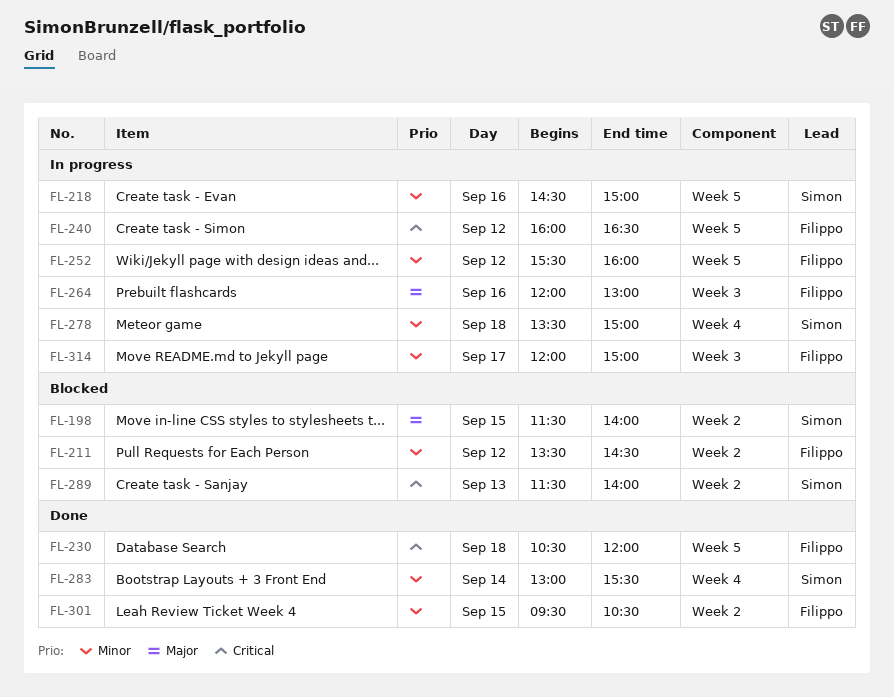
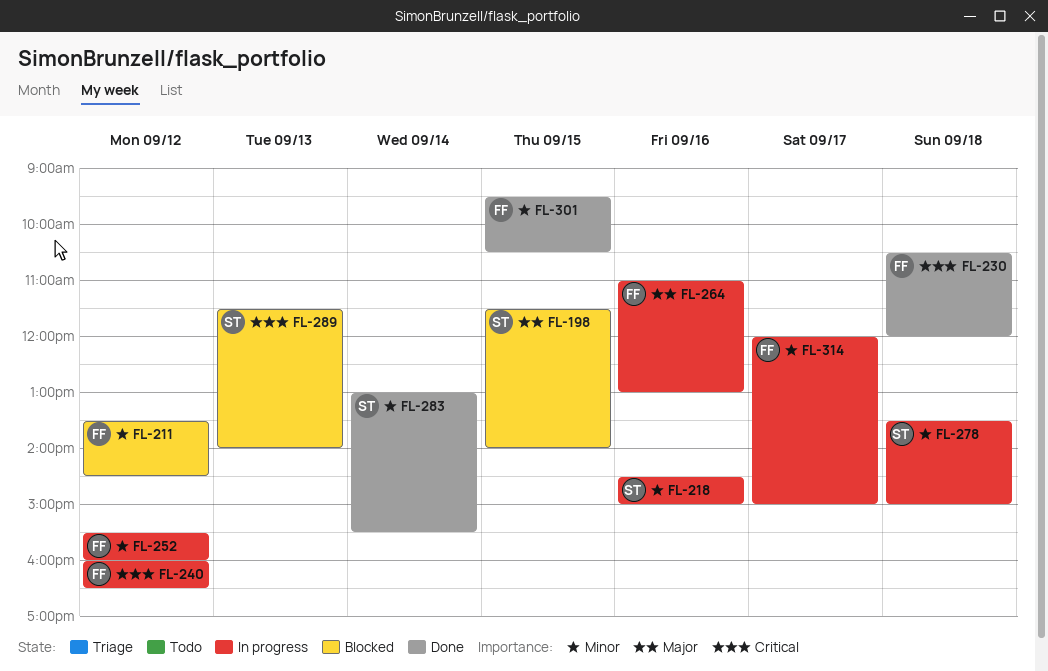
FL-264, begins: 12:00 -> 11:00

